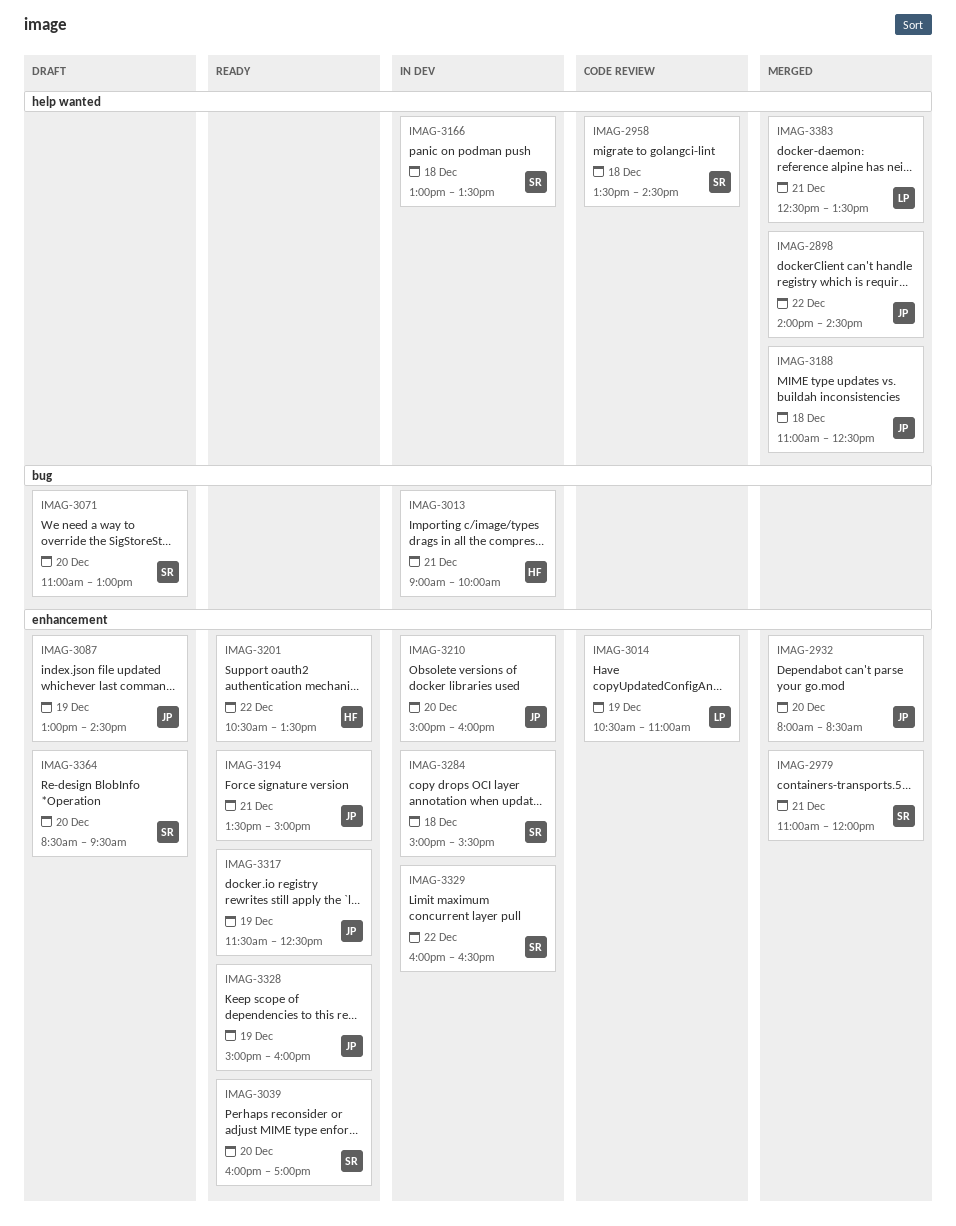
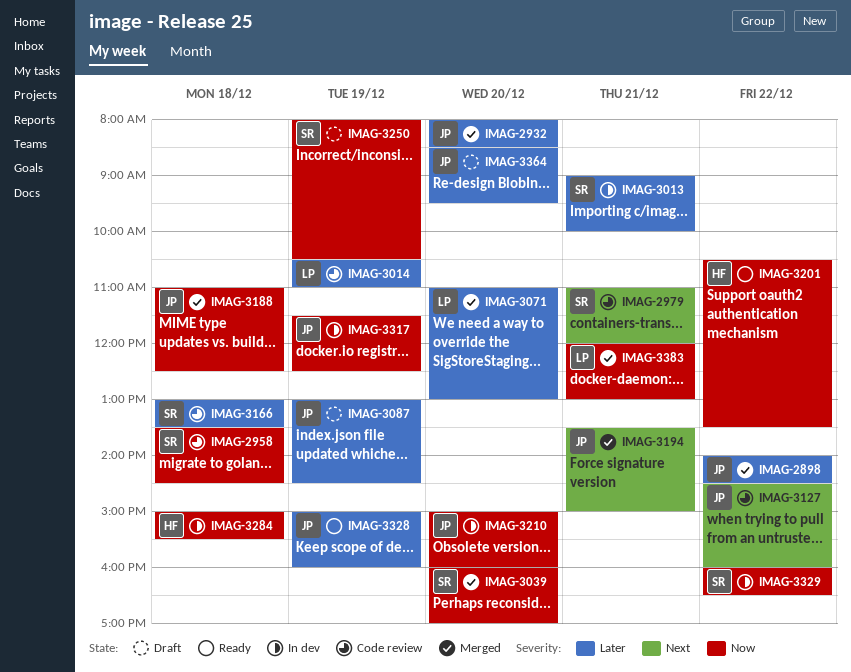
IMAG-2979, status: Merged -> Code review
IMAG-3013, owner: HF -> SR
IMAG-3039, status: Ready -> Merged
IMAG-3071, status: Draft -> Merged
IMAG-3071, owner: SR -> LP
IMAG-3127: none -> present
IMAG-3166, status: In dev -> Code review
IMAG-3194, status: Ready -> Merged
IMAG-3250: none -> present
IMAG-3284, owner: SR -> HF
IMAG-3317, status: Ready -> In dev
IMAG-3364, owner: SR -> JP
IMAG-3383, begins: 12:30 -> 12:00
IMAG-3383, ends: 13:30 -> 13:00

